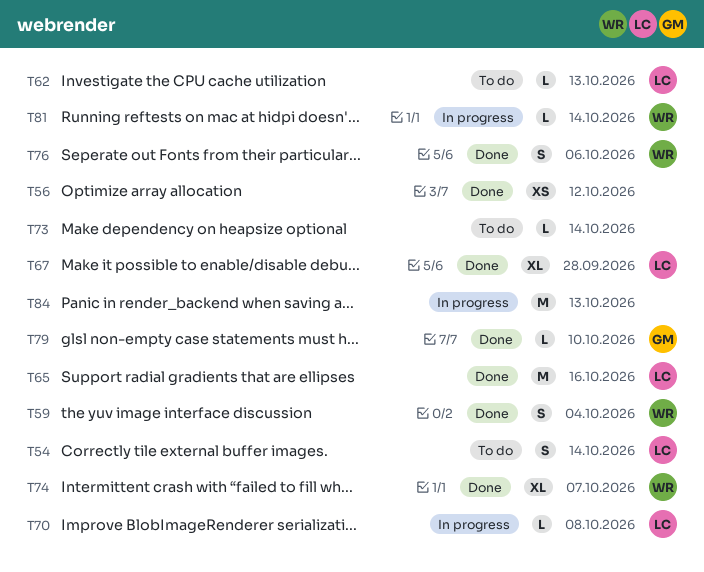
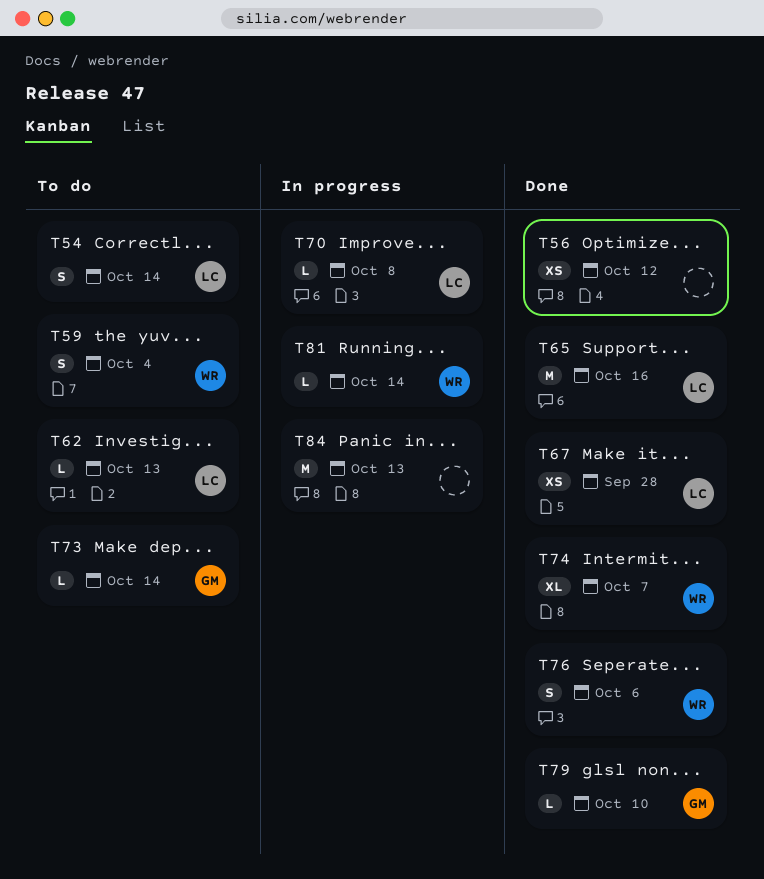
T59, status: Done -> To do
T67, estimate: XL -> XS
T73, owner: none -> GM

